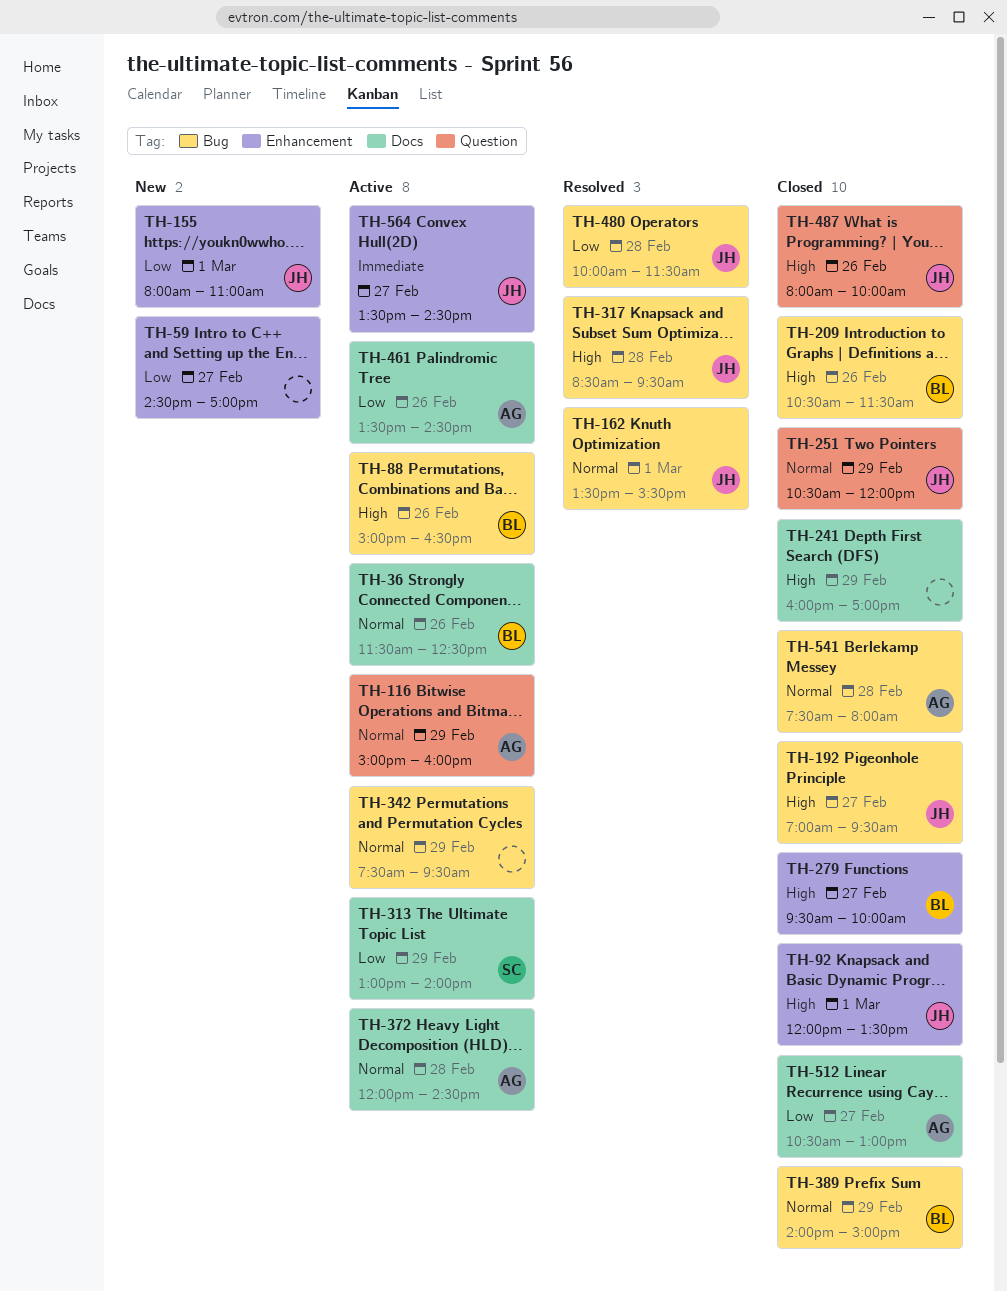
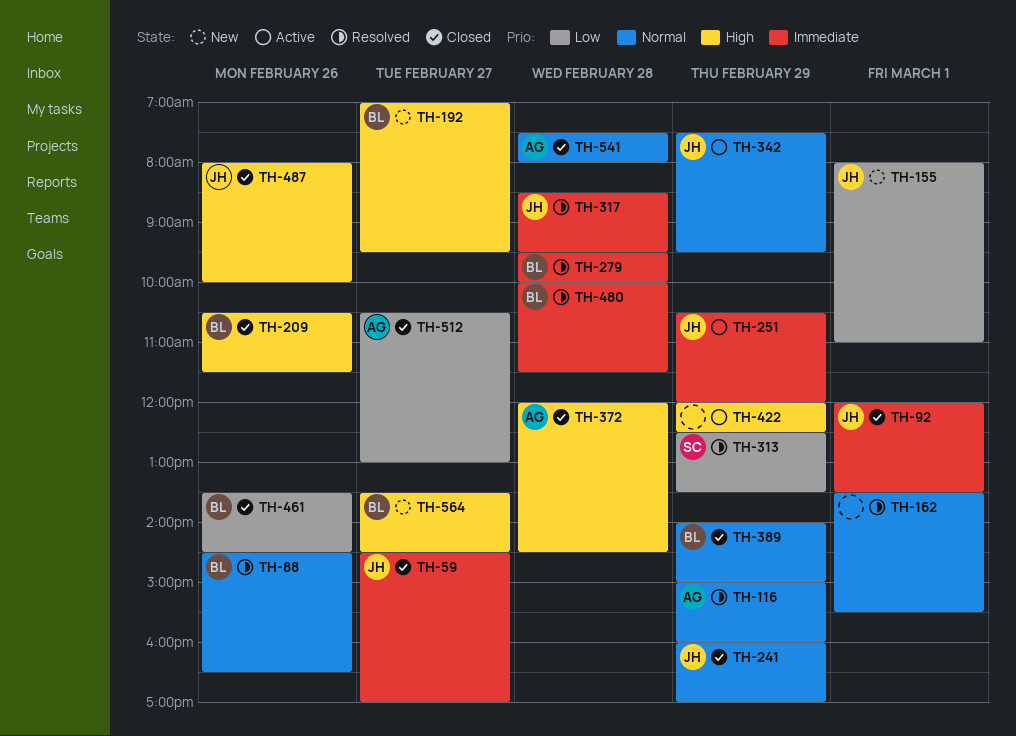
TH-36: present -> none
TH-59, status: New -> Closed
TH-59, owner: none -> JH
TH-59, priority: Low -> Immediate
TH-88, status: Active -> Resolved
TH-88, priority: High -> Normal
TH-88, begins: 15:00 -> 14:30
TH-92, priority: High -> Immediate
TH-116, status: Active -> Resolved
TH-162, owner: JH -> none
TH-192, status: Closed -> New
TH-192, owner: JH -> BL
TH-241, owner: none -> JH
TH-241, priority: High -> Normal
TH-251, status: Closed -> Active
TH-251, priority: Normal -> Immediate
TH-279, status: Closed -> Resolved
TH-279, priority: High -> Immediate
TH-279, day: Feb 27 -> Feb 28
TH-313, status: Active -> Resolved
TH-313, begins: 13:00 -> 12:30
TH-313, ends: 14:00 -> 13:30
TH-317, priority: High -> Immediate
TH-342, owner: none -> JH
TH-372, status: Active -> Closed
TH-372, priority: Normal -> High
TH-422: none -> present
TH-461, status: Active -> Closed
TH-461, owner: AG -> BL
TH-480, owner: JH -> BL
TH-480, priority: Low -> Immediate
TH-564, status: Active -> New
TH-564, owner: JH -> BL
TH-564, priority: Immediate -> High

